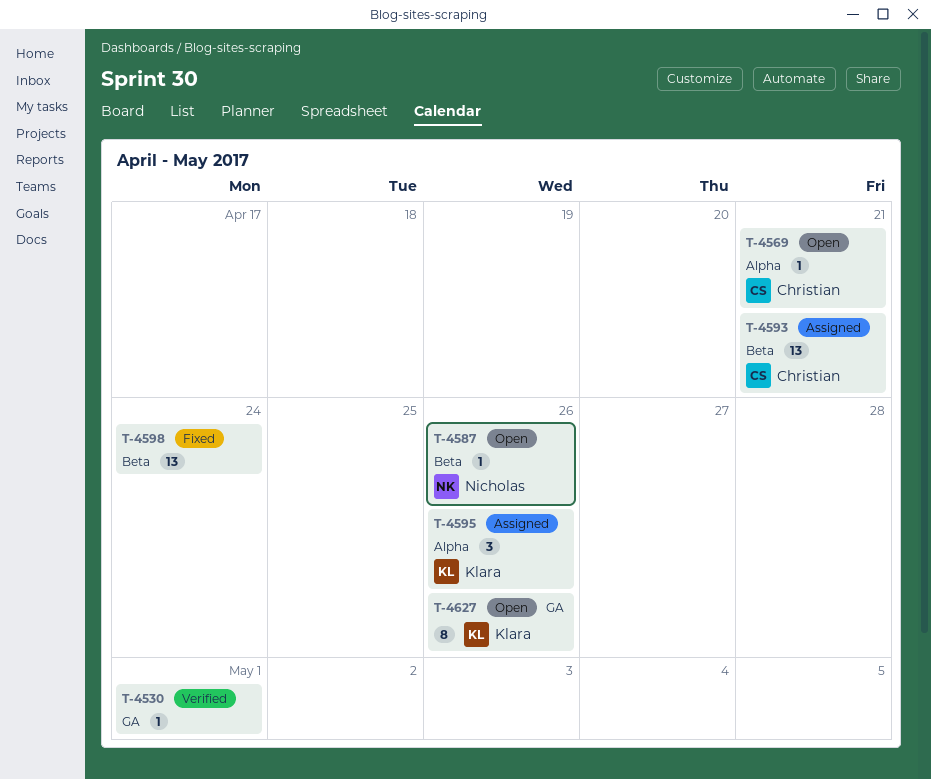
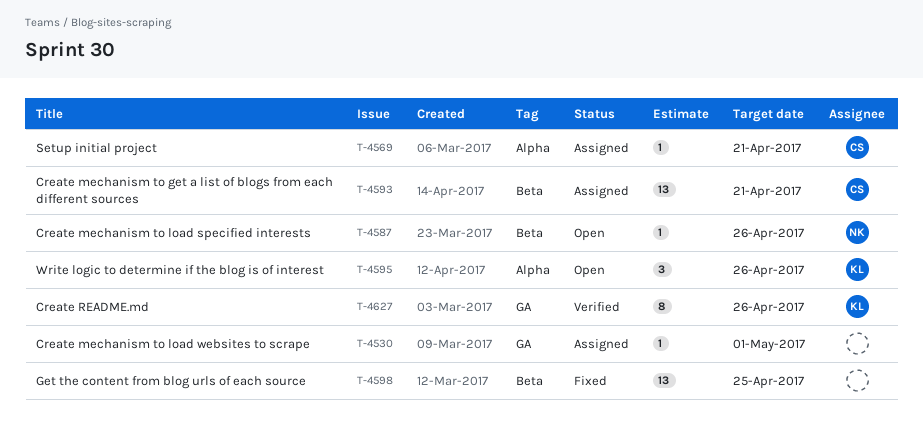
T-4530, status: Verified -> Assigned
T-4569, status: Open -> Assigned
T-4595, status: Assigned -> Open
T-4598, due: Apr 24 -> Apr 25
T-4627, status: Open -> Verified

